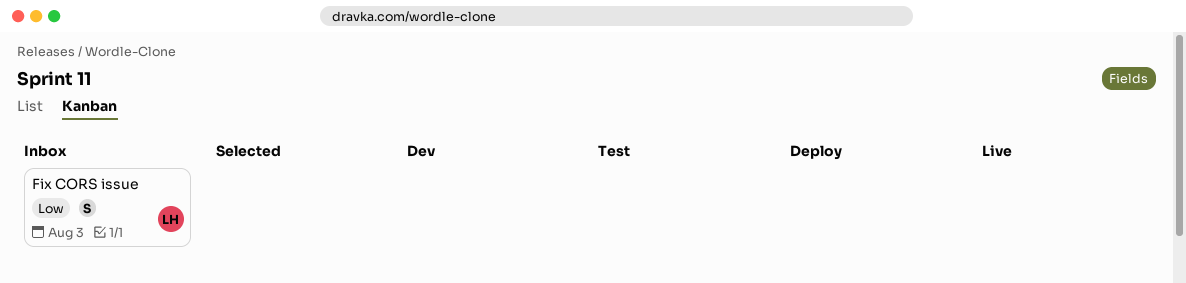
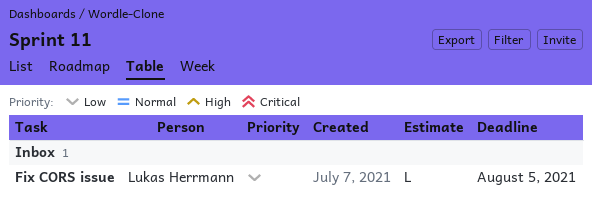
Fix CORS issue, estimate: S -> L
Fix CORS issue, due: Aug 3 -> Aug 5

